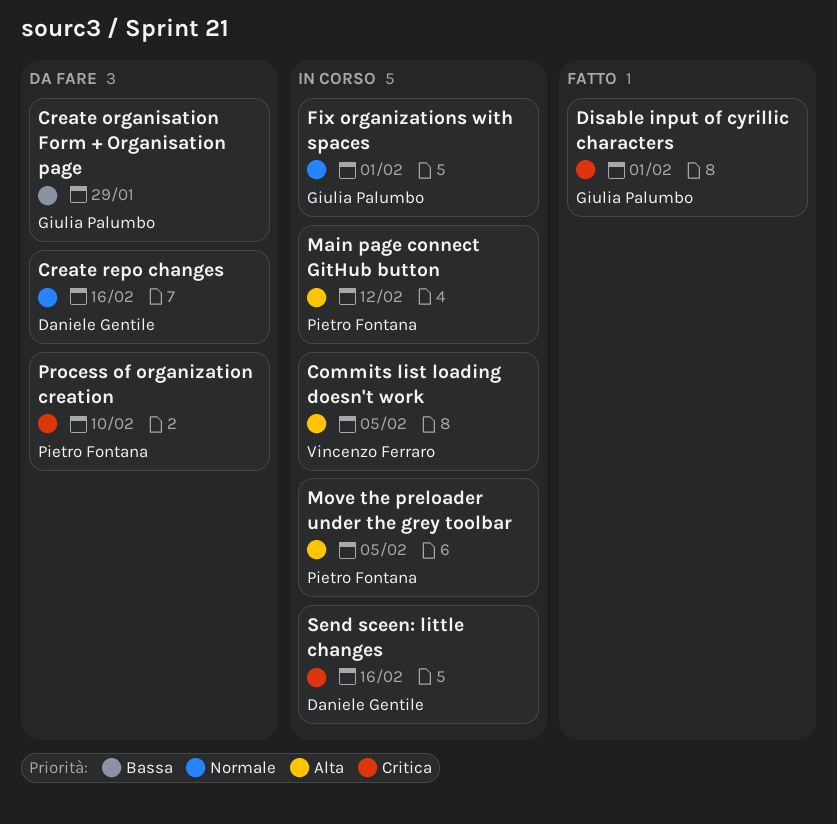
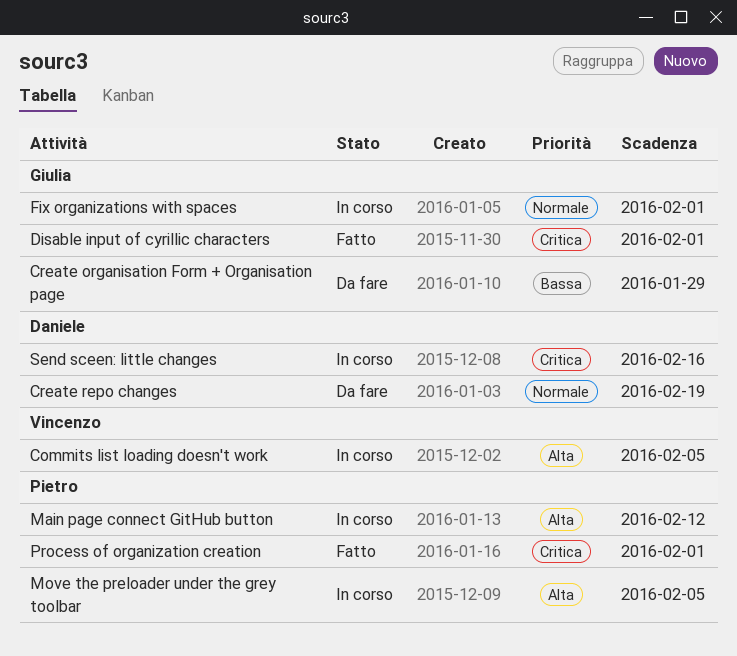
Create repo changes, due: Feb 16 -> Feb 19
Process of organization creation, status: Da fare -> Fatto
Process of organization creation, due: Feb 10 -> Feb 1

